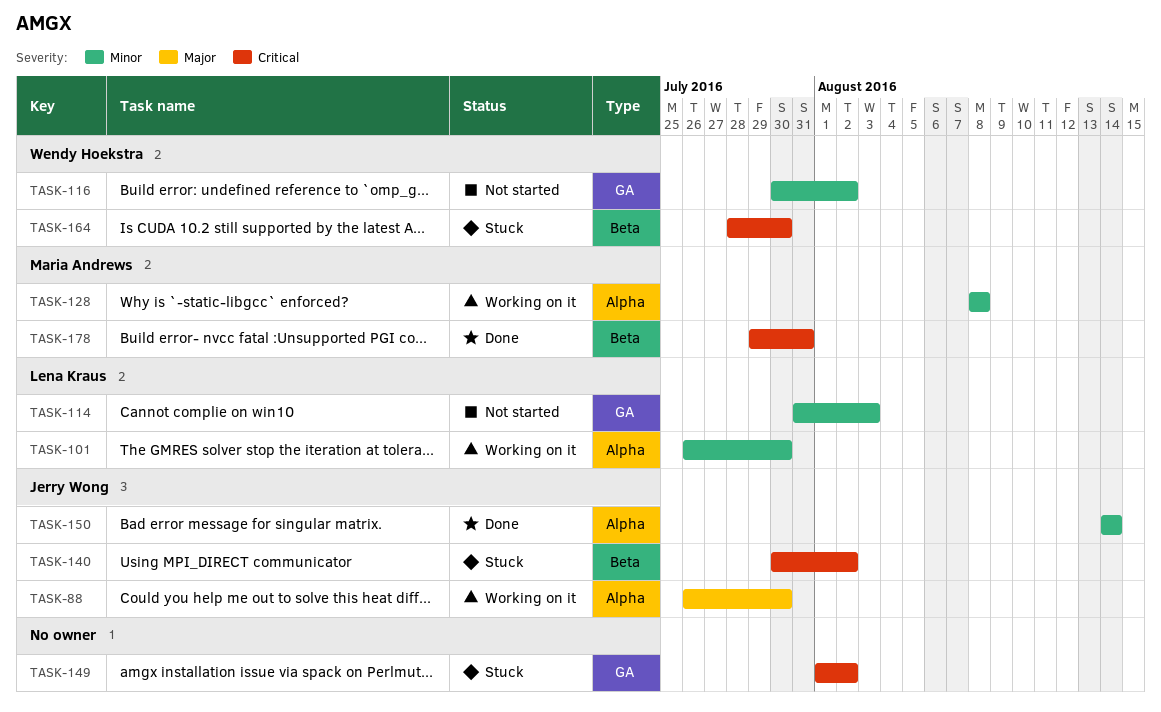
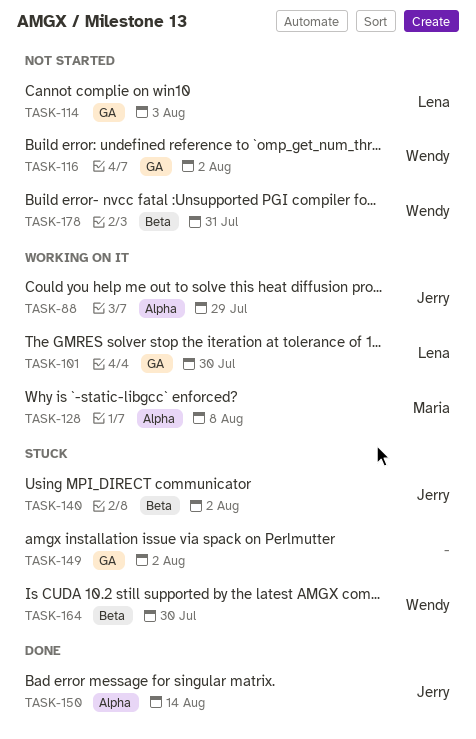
TASK-88, due: Jul 30 -> Jul 29
TASK-101, label: Alpha -> GA
TASK-178, status: Done -> Not started
TASK-178, owner: Maria Andrews -> Wendy Hoekstra

